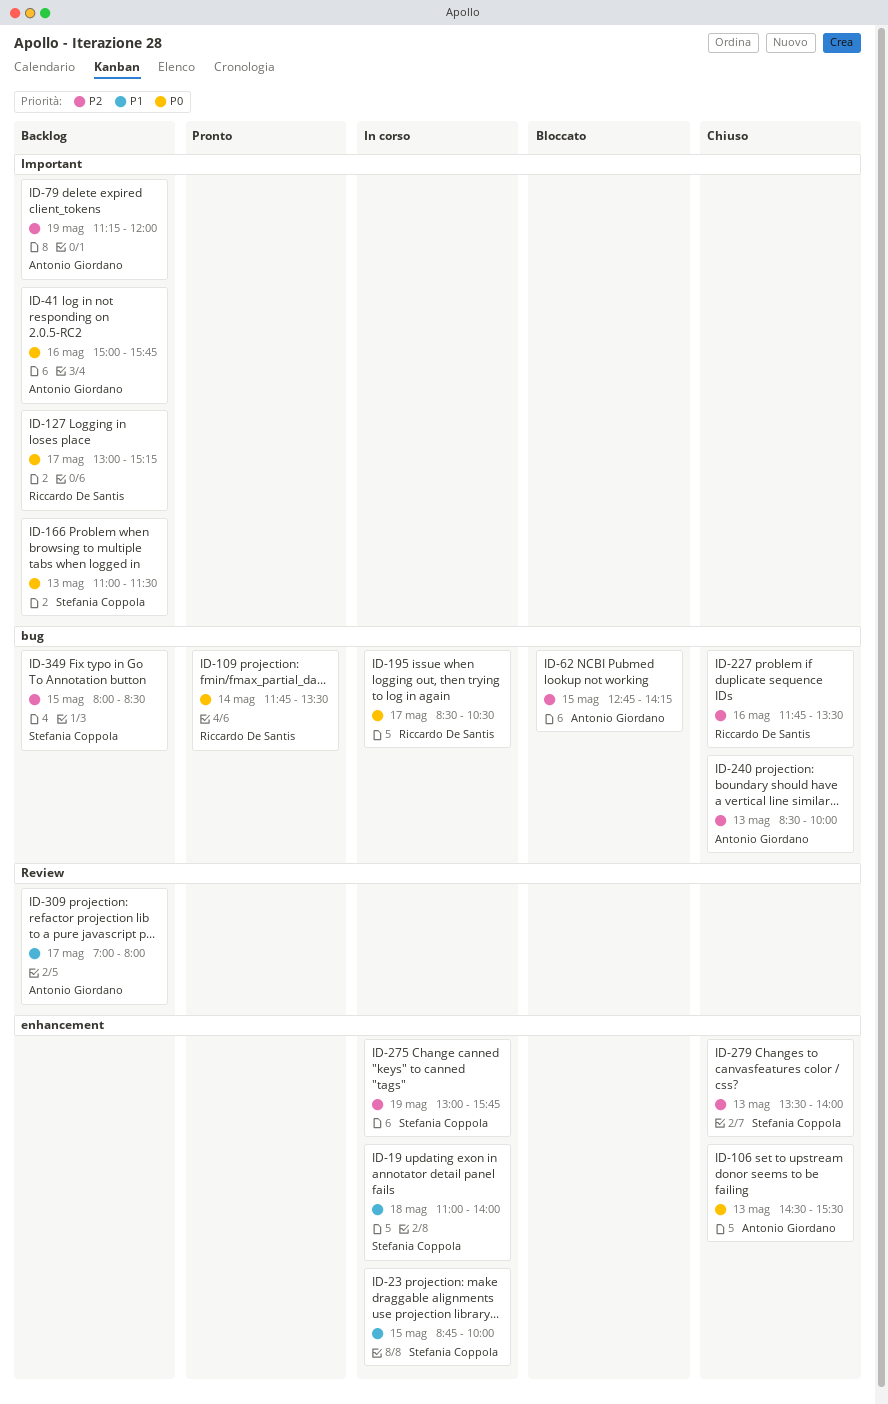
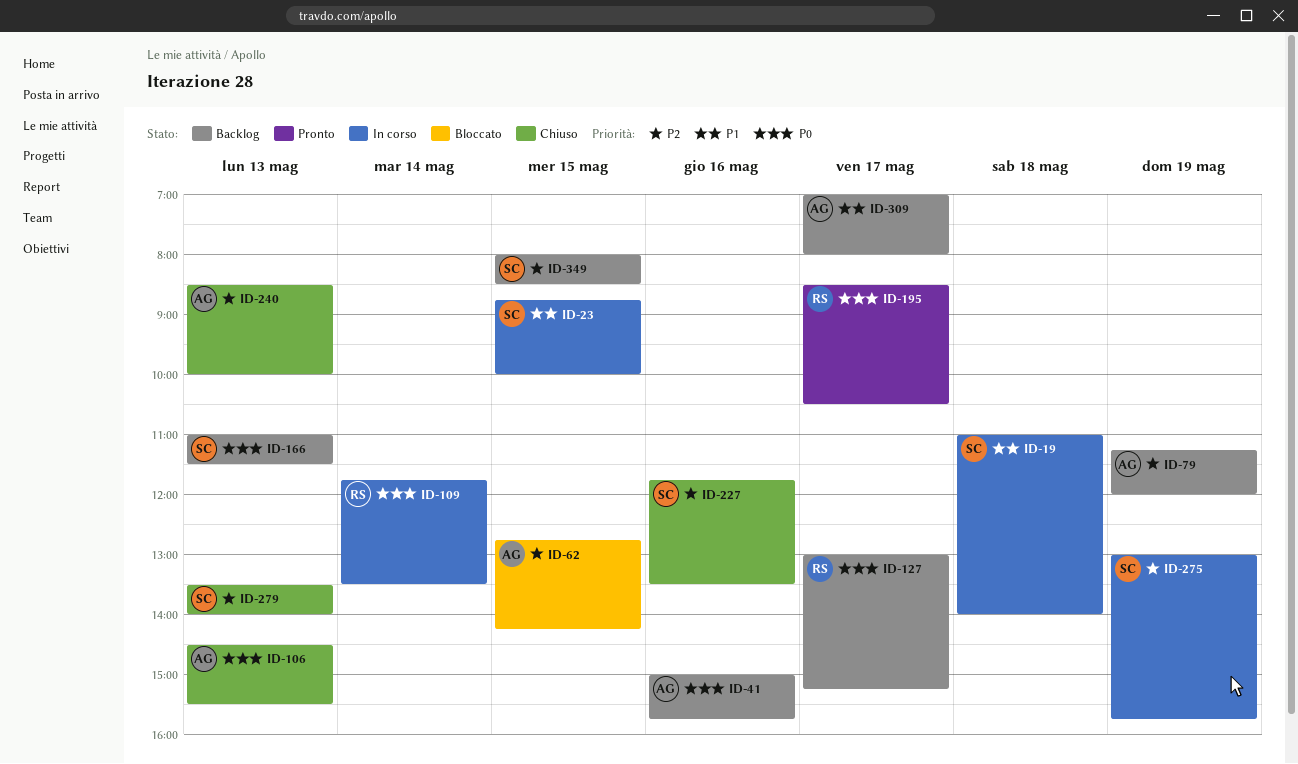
ID-109, status: Pronto -> In corso
ID-195, status: In corso -> Pronto
ID-227, owner: Riccardo De Santis -> Stefania Coppola

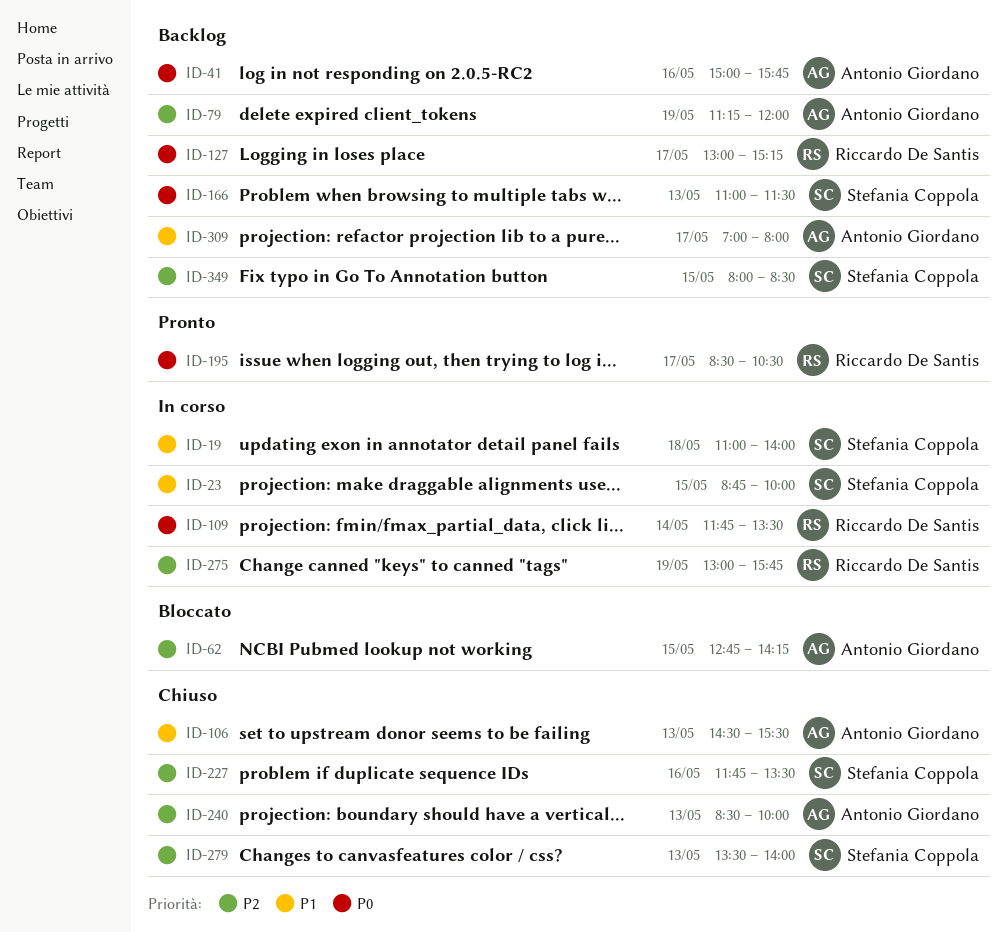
ID-106, priority: P0 -> P1
ID-275, owner: Stefania Coppola -> Riccardo De Santis

